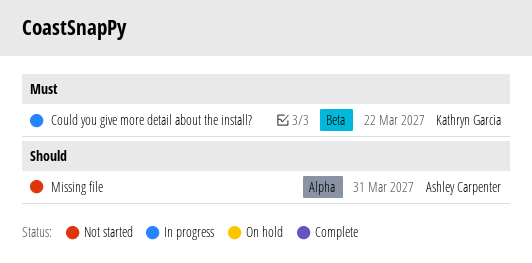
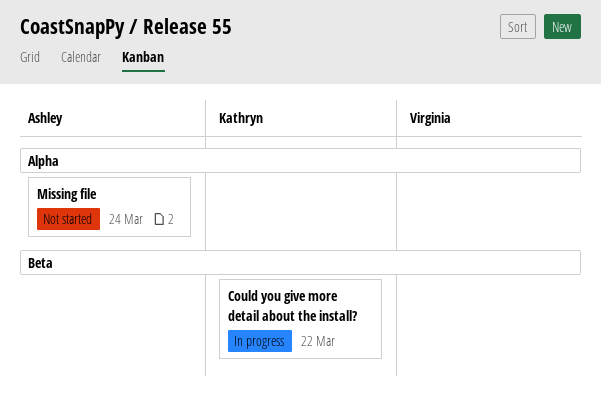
Missing file, due: Mar 31 -> Mar 24

